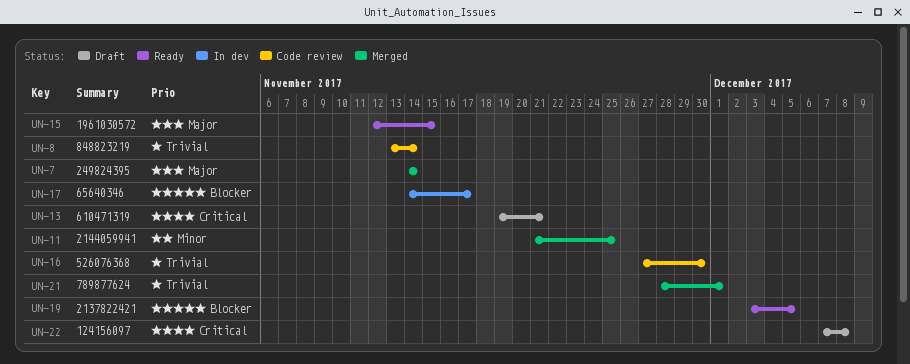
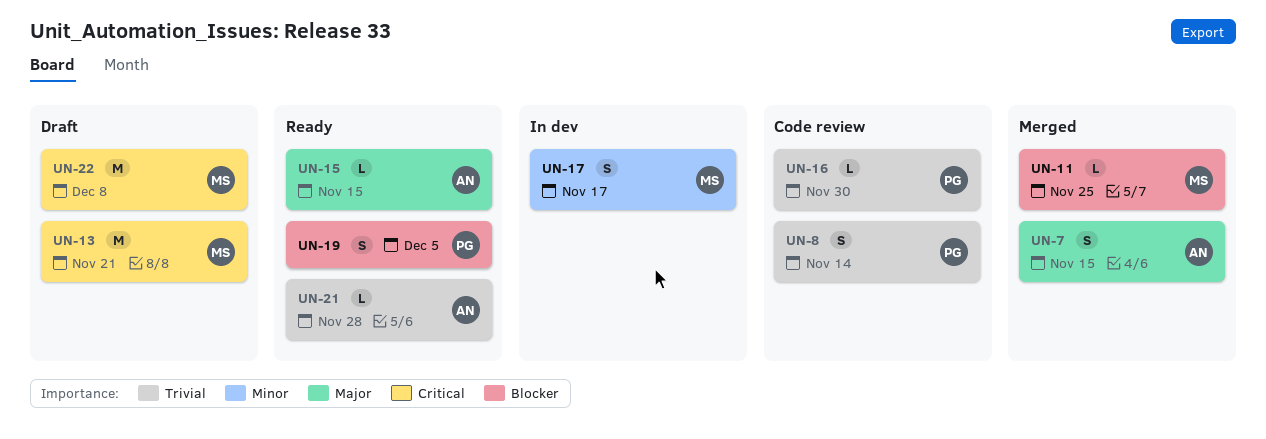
UN-7, due: Nov 14 -> Nov 15
UN-11, priority: Minor -> Blocker
UN-17, priority: Blocker -> Minor
UN-21, status: Merged -> Ready
UN-21, due: Dec 1 -> Nov 28

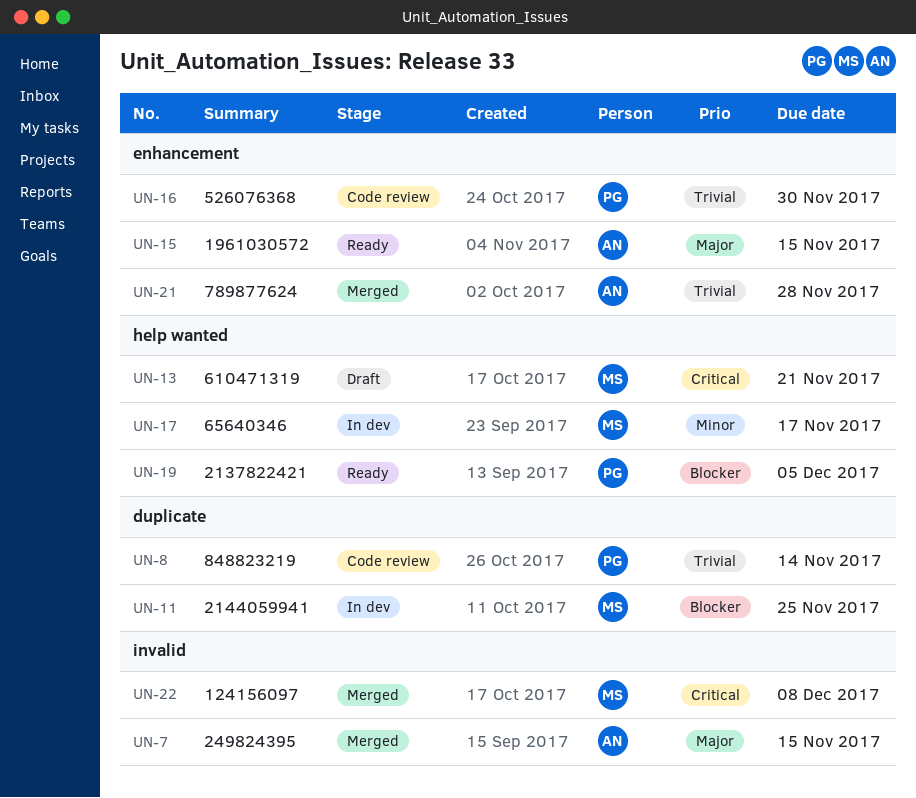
UN-11, status: Merged -> In dev
UN-21, status: Ready -> Merged
UN-22, status: Draft -> Merged

